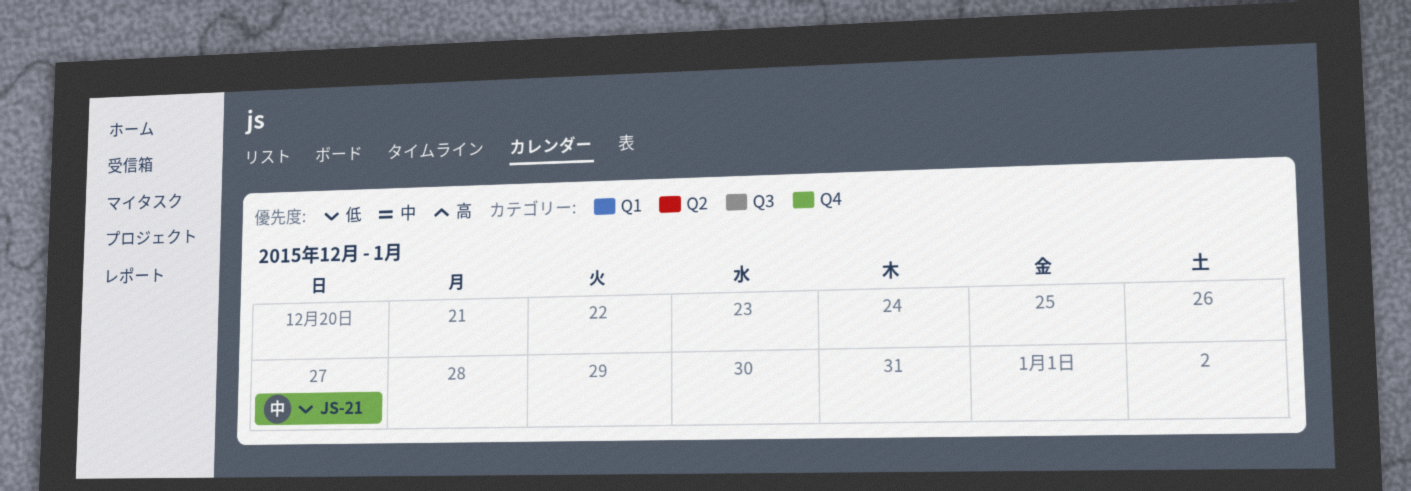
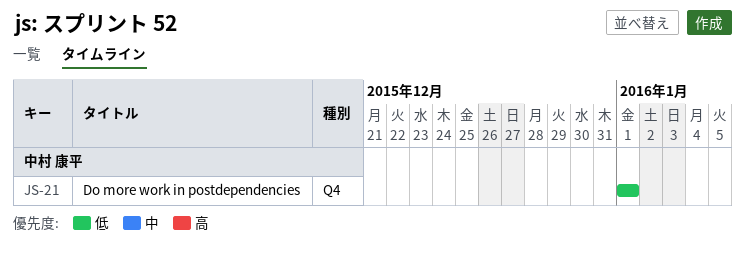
JS-21, start: Dec 27 -> Jan 1
JS-21, due: Dec 27 -> Jan 1

